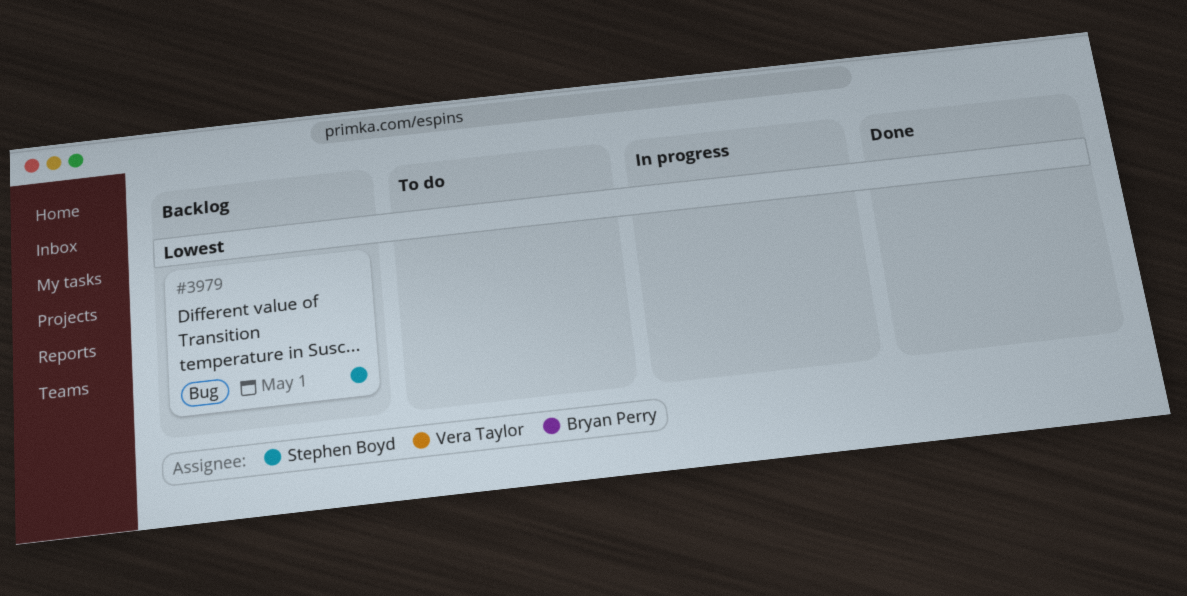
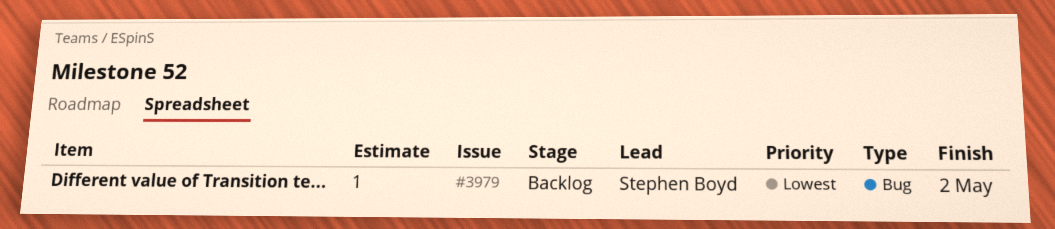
#3979, due: May 1 -> May 2

